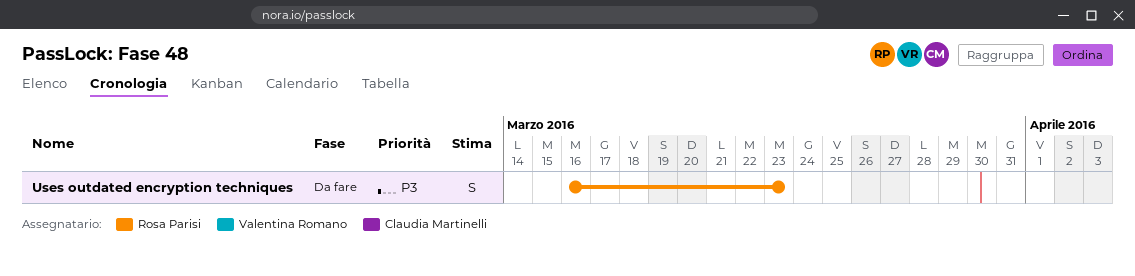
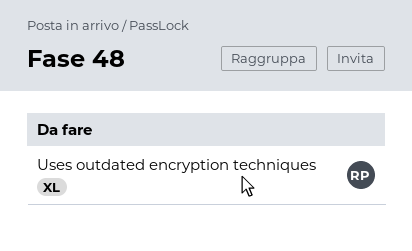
Uses outdated encryption techniques, estimate: S -> XL

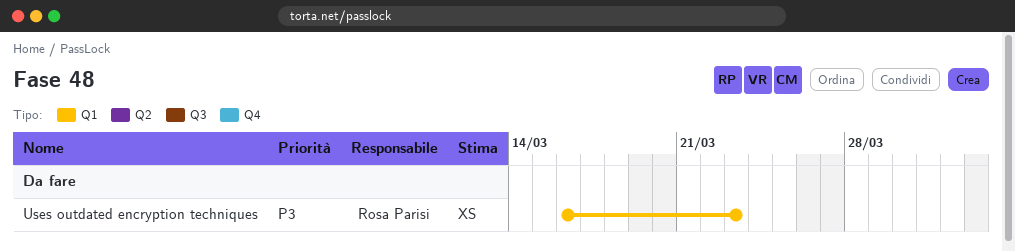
Uses outdated encryption techniques, estimate: XL -> XS

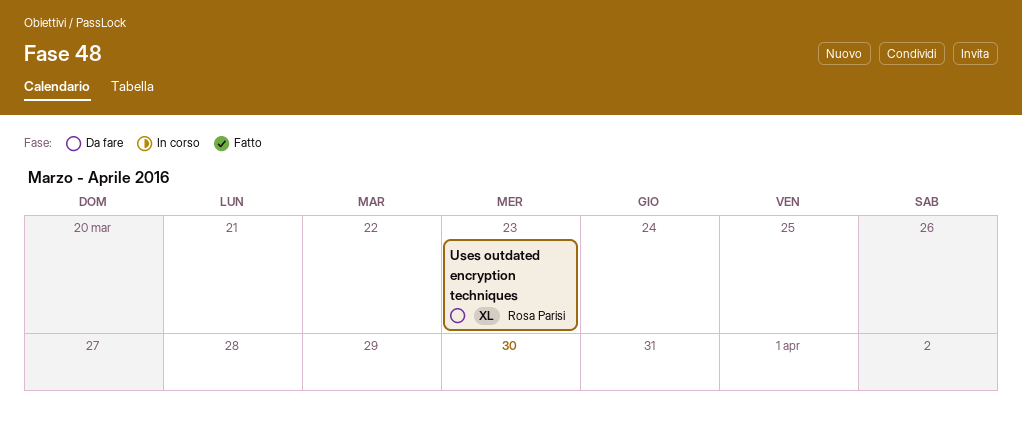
Uses outdated encryption techniques, estimate: XS -> XL

